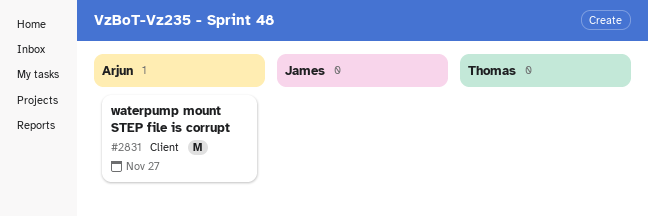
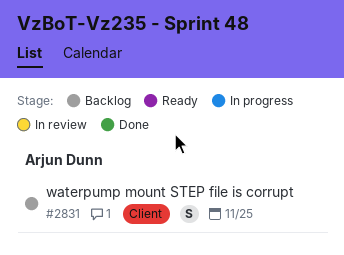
#2831, estimate: M -> S
#2831, due: Nov 27 -> Nov 25

